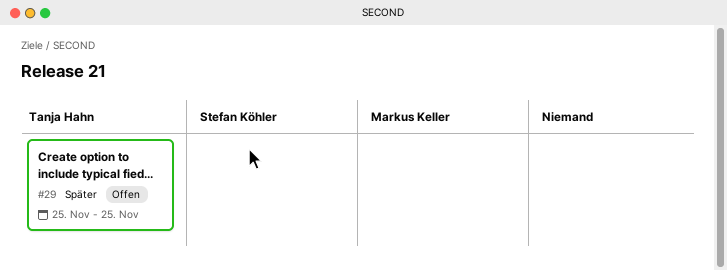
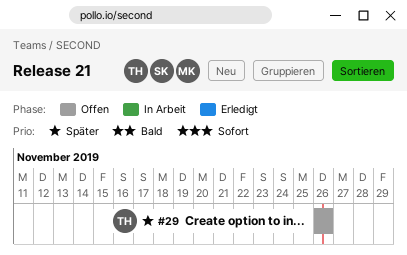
#29, start: Nov 25 -> Nov 26
#29, due: Nov 25 -> Nov 26

